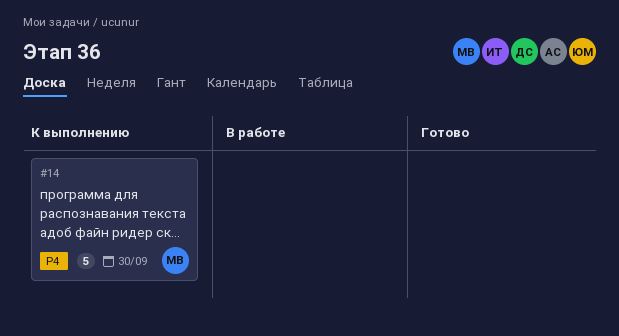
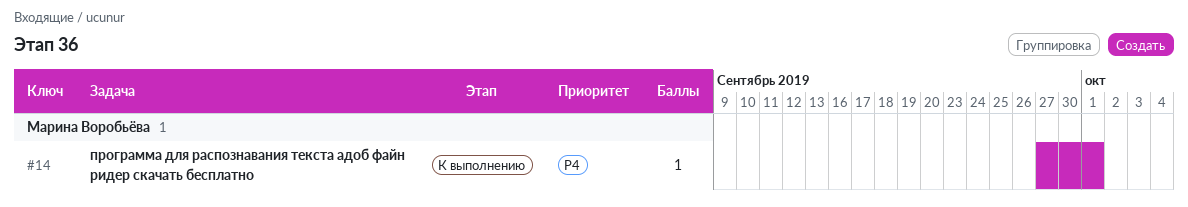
#14, estimate: 5 -> 1
#14, due: Sep 30 -> Oct 1

